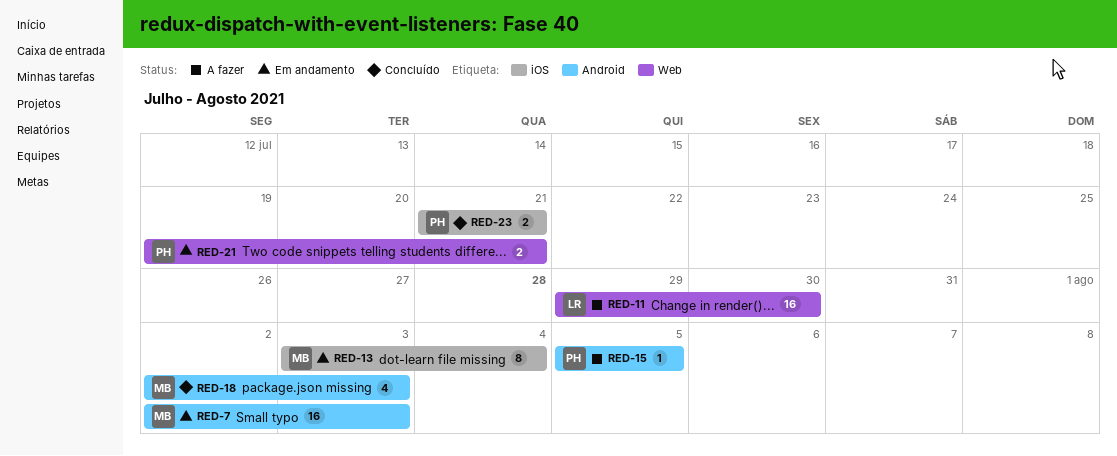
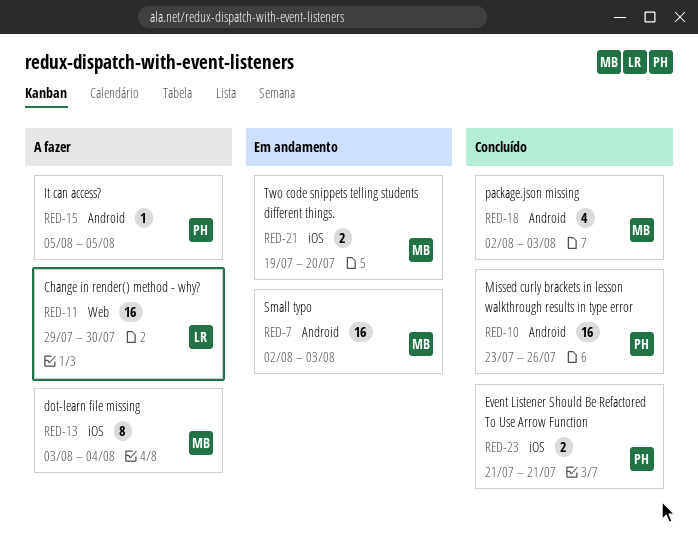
RED-10: none -> present
RED-13, status: Em andamento -> A fazer
RED-21, owner: PH -> MB
RED-21, label: Web -> iOS
RED-21, due: Jul 21 -> Jul 20

